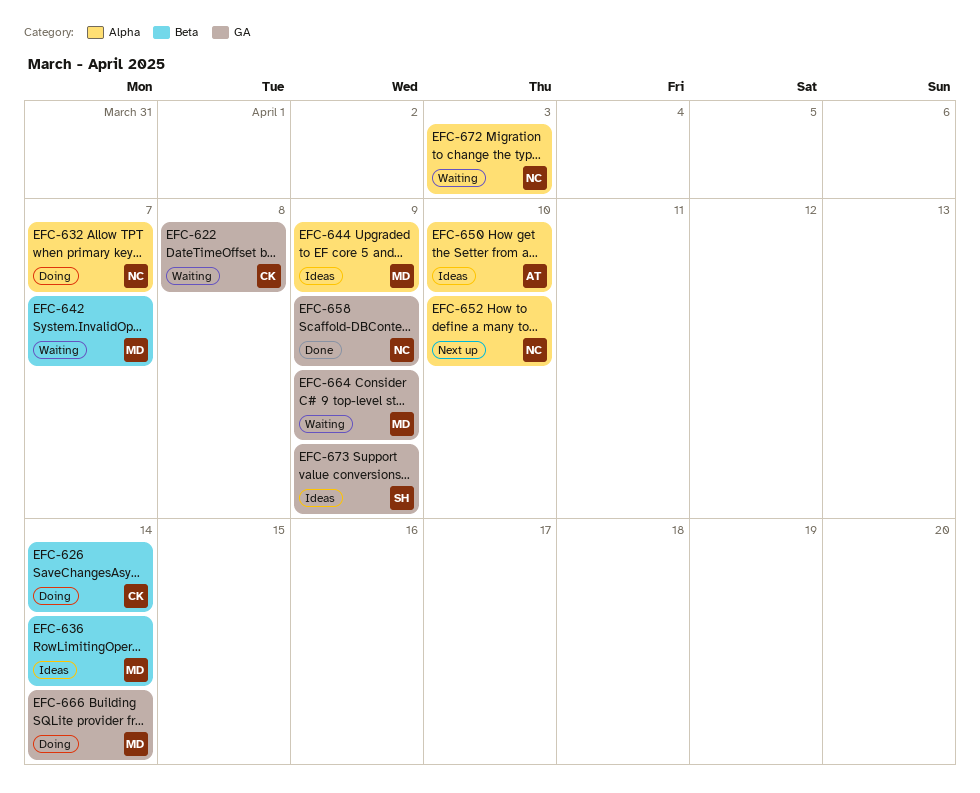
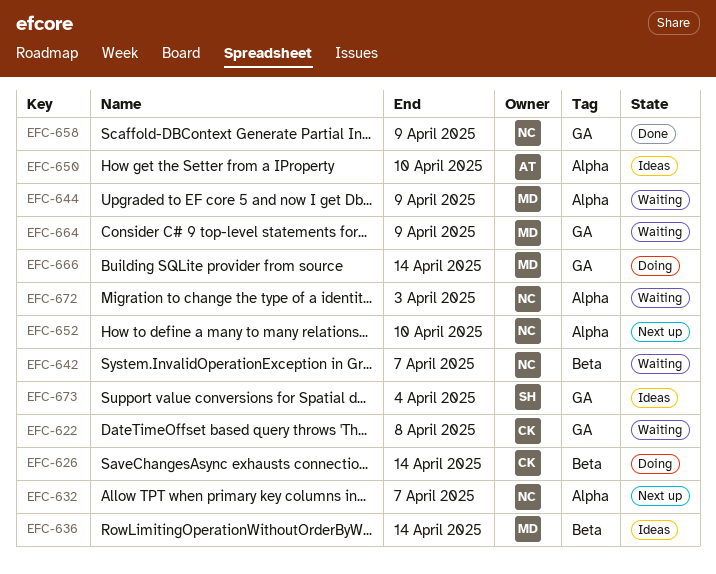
EFC-632, status: Doing -> Next up
EFC-642, owner: MD -> NC
EFC-644, status: Ideas -> Waiting
EFC-673, due: Apr 9 -> Apr 4

